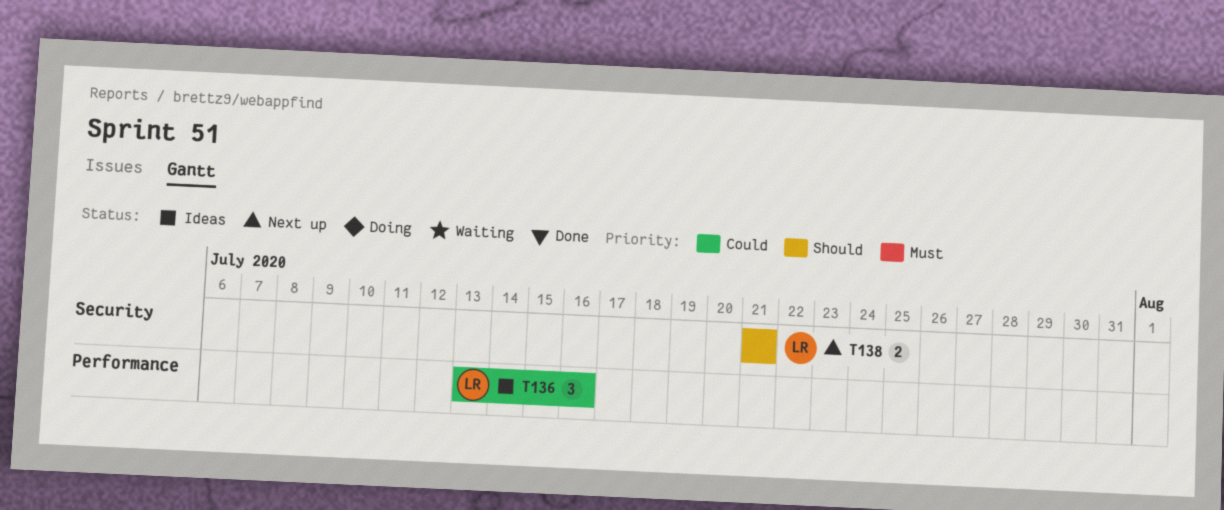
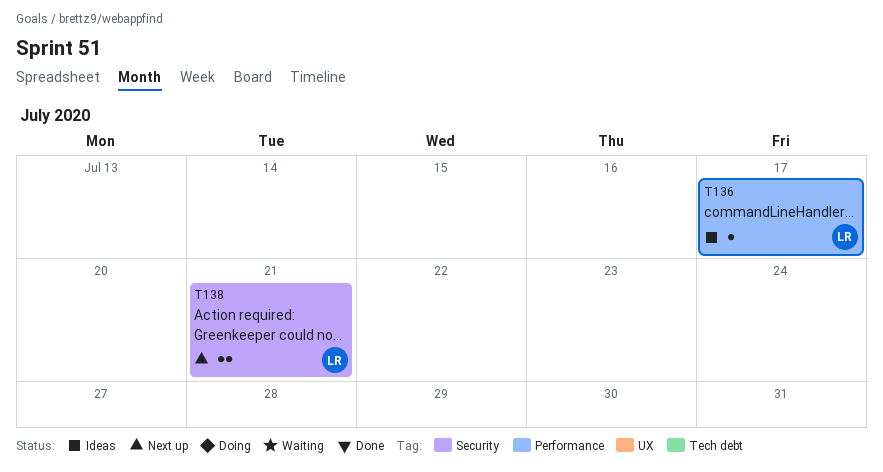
T136, estimate: 3 -> 1
T136, due: Jul 16 -> Jul 17

